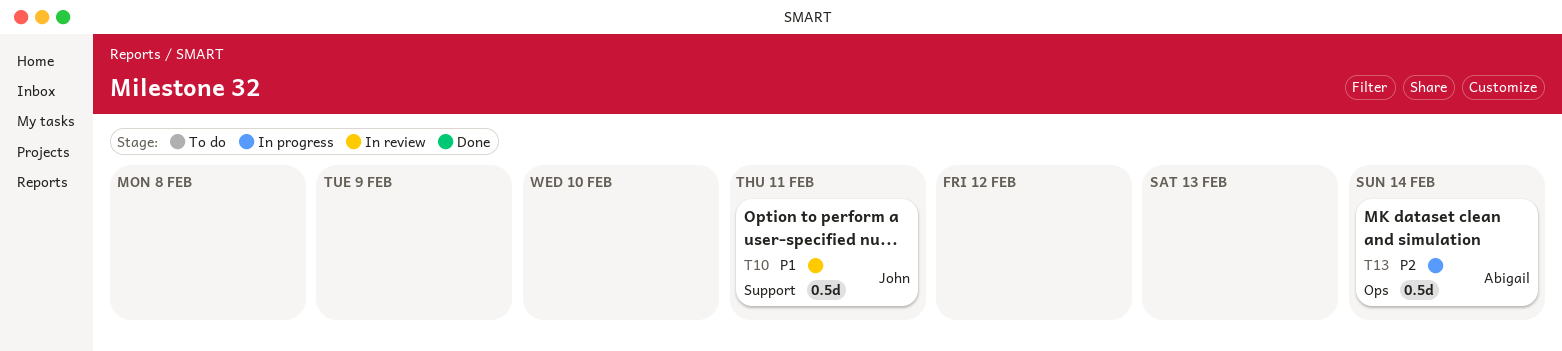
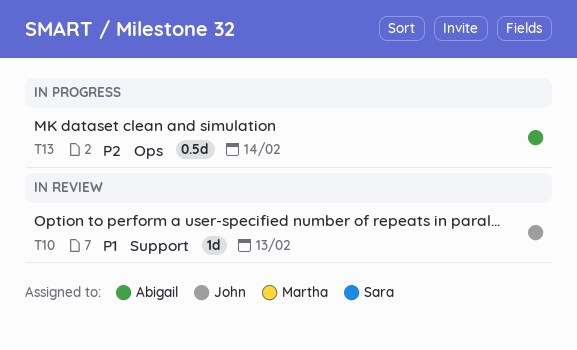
T10, estimate: 0.5d -> 1d
T10, due: Feb 11 -> Feb 13

